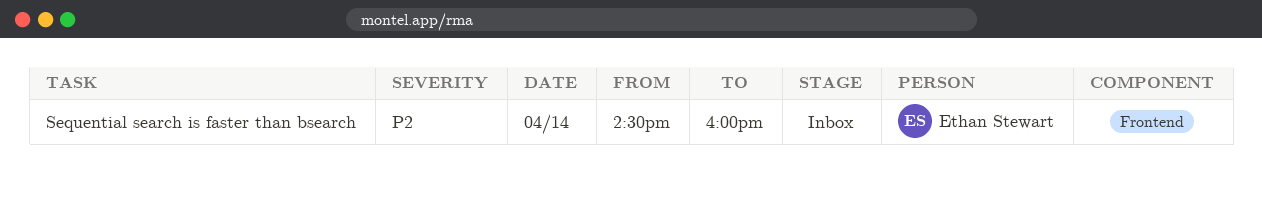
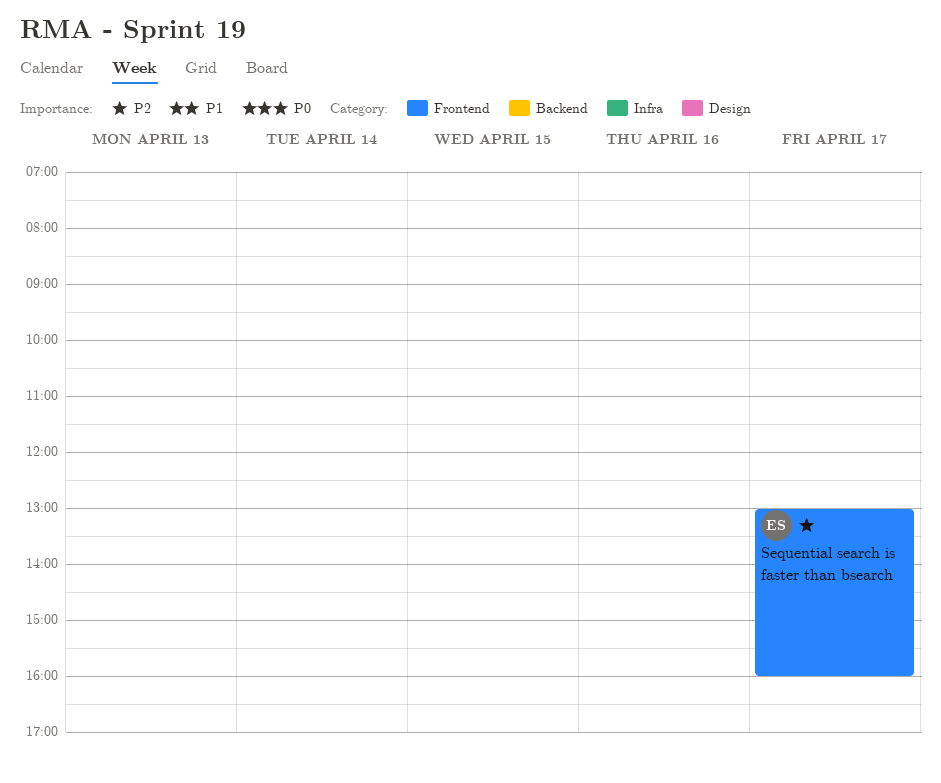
Sequential search is faster than bsearch, day: Apr 14 -> Apr 17
Sequential search is faster than bsearch, begins: 14:30 -> 13:00

